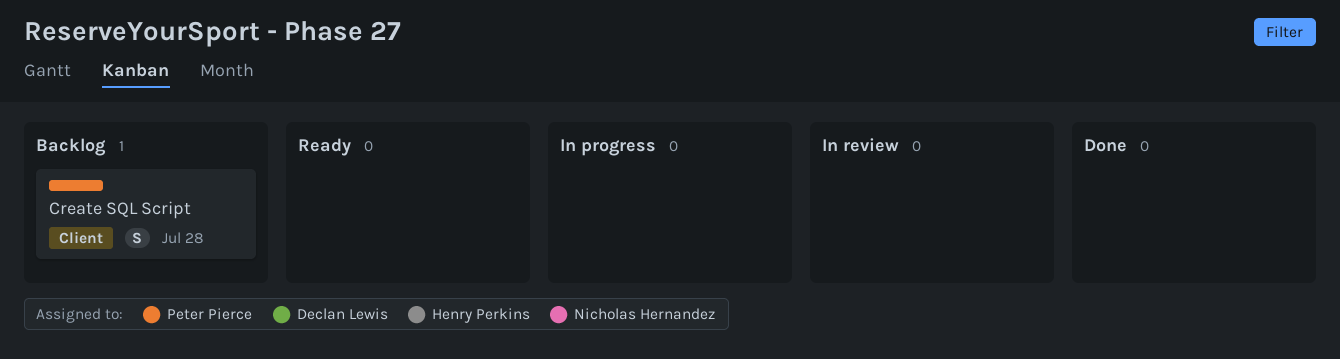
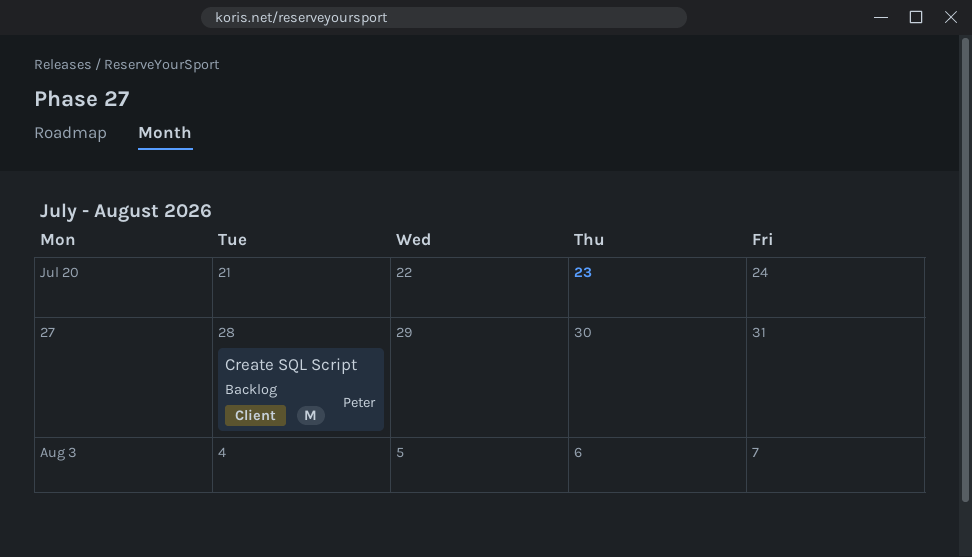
Create SQL Script, estimate: S -> M

